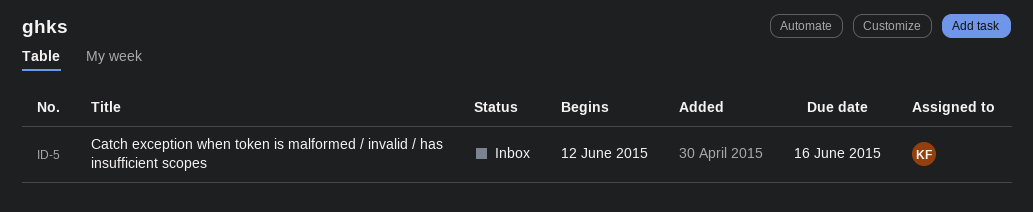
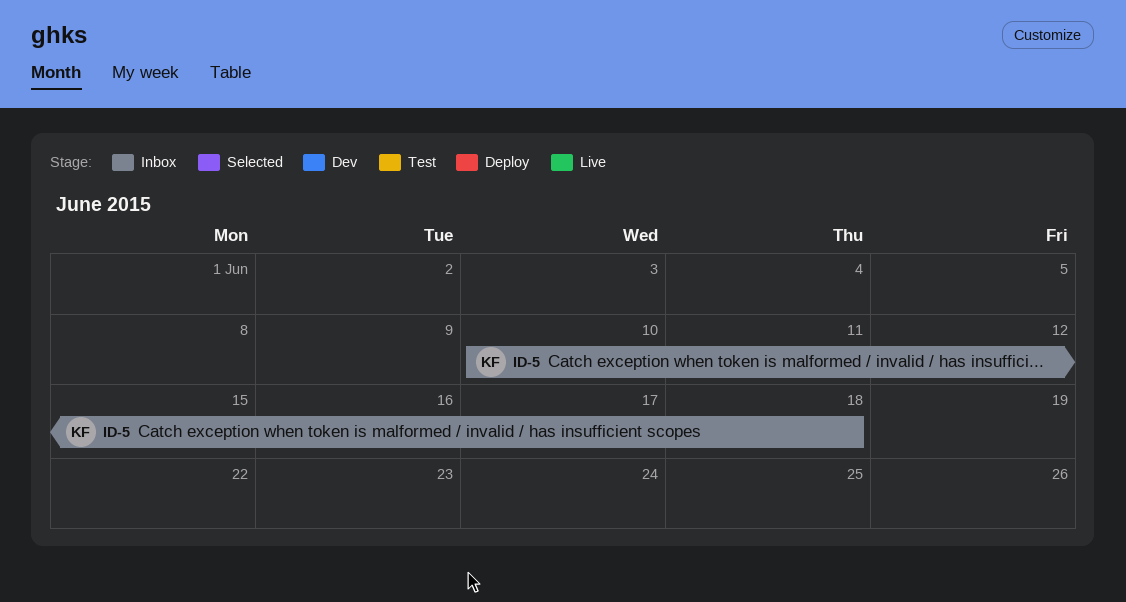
ID-5, start: Jun 12 -> Jun 10
ID-5, due: Jun 16 -> Jun 18

